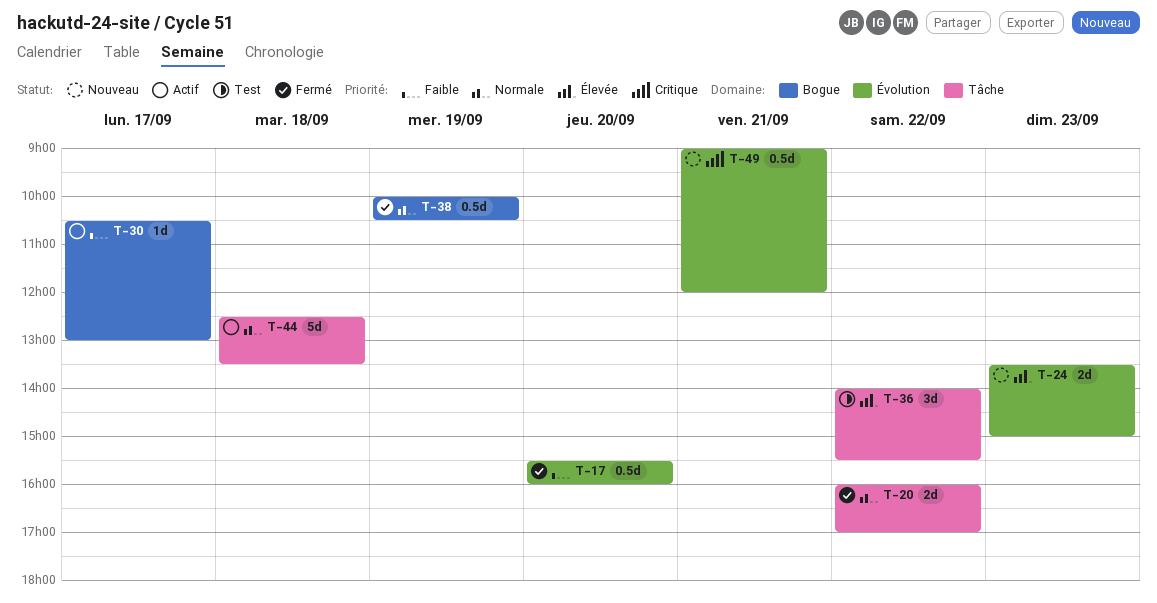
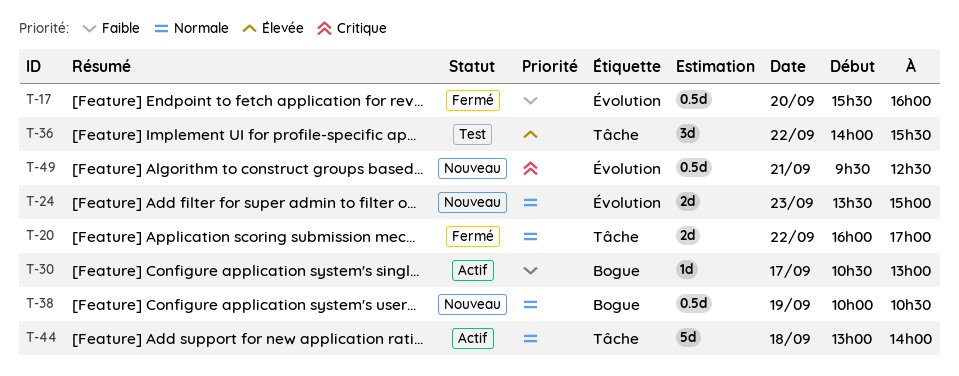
T-24, priority: Élevée -> Normale
T-38, status: Fermé -> Nouveau
T-44, begins: 12:30 -> 13:00
T-44, ends: 13:30 -> 14:00
T-49, begins: 09:00 -> 09:30
T-49, ends: 12:00 -> 12:30

